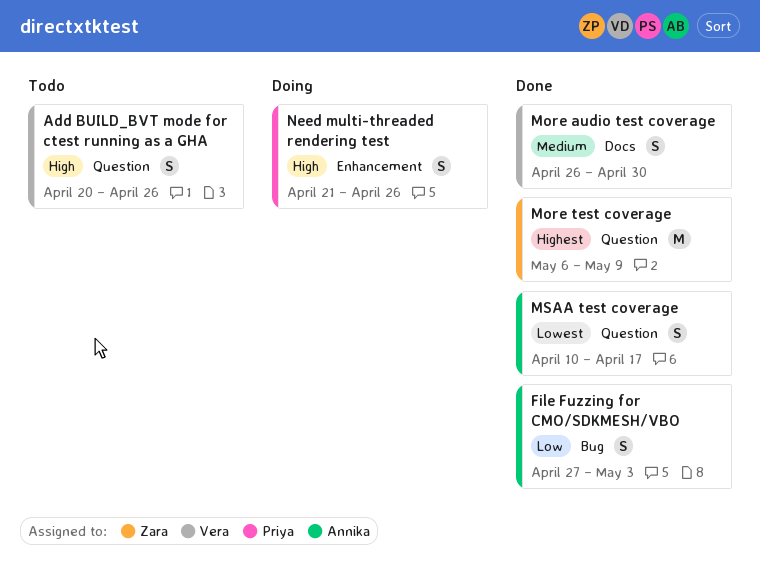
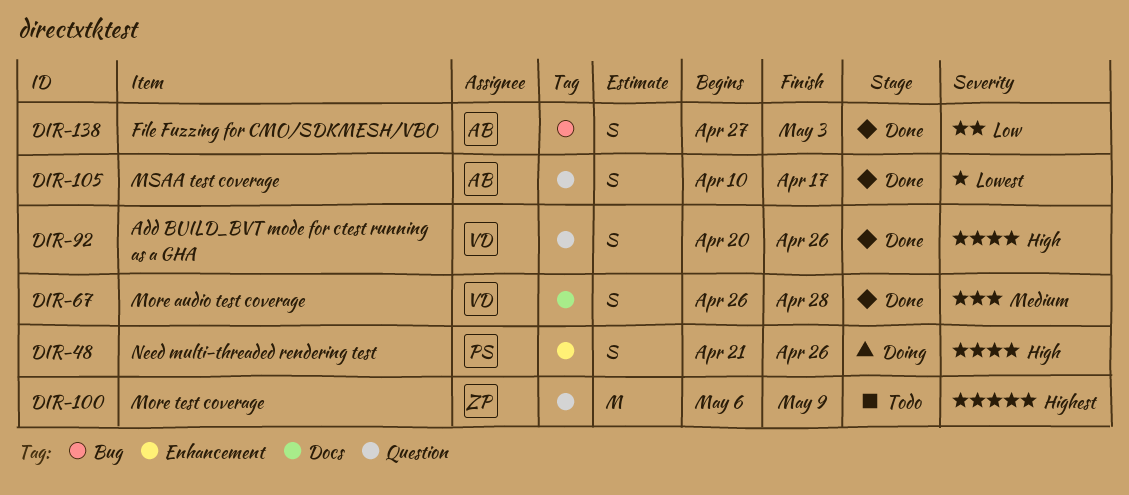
Add BUILD_BVT mode for ctest running as a GHA, status: Todo -> Done
More audio test coverage, due: Apr 30 -> Apr 28
More test coverage, status: Done -> Todo

